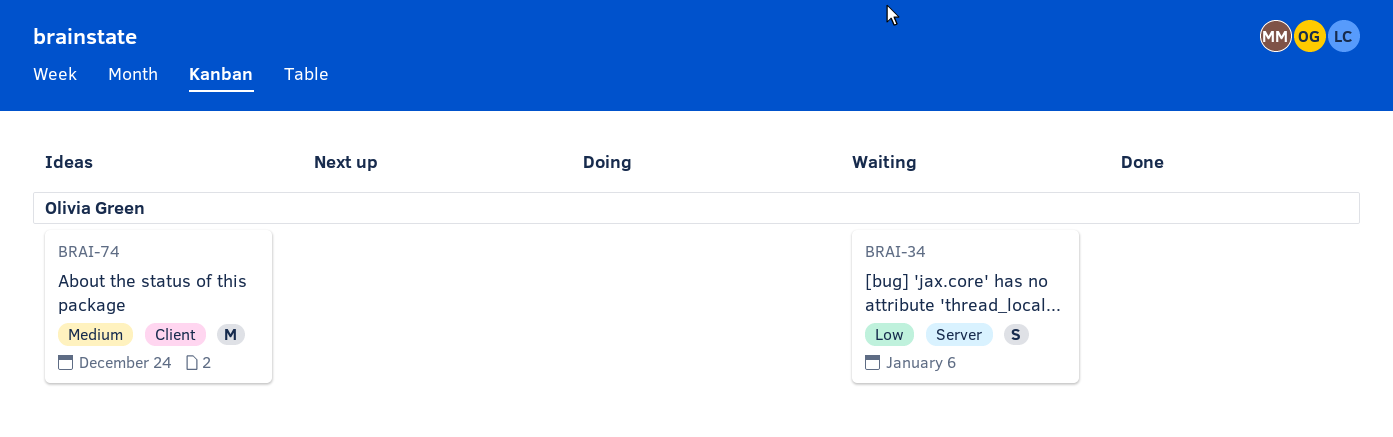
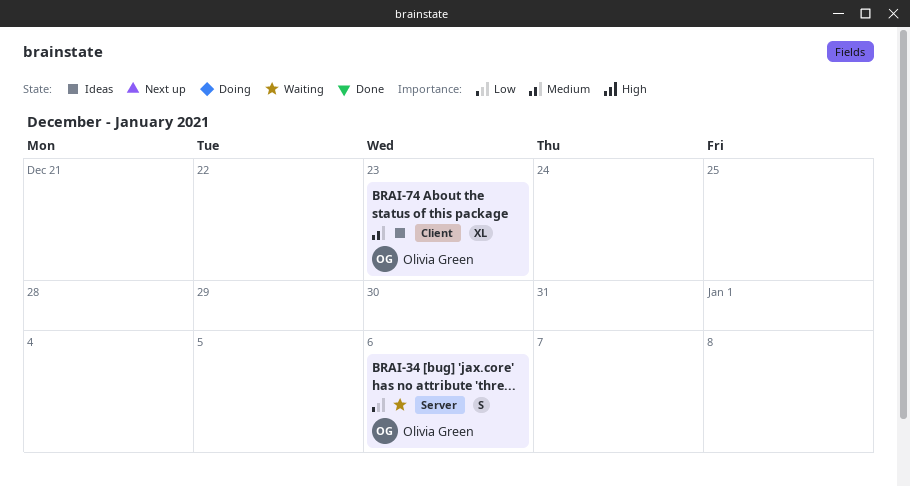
BRAI-74, estimate: M -> XL
BRAI-74, due: Dec 24 -> Dec 23

